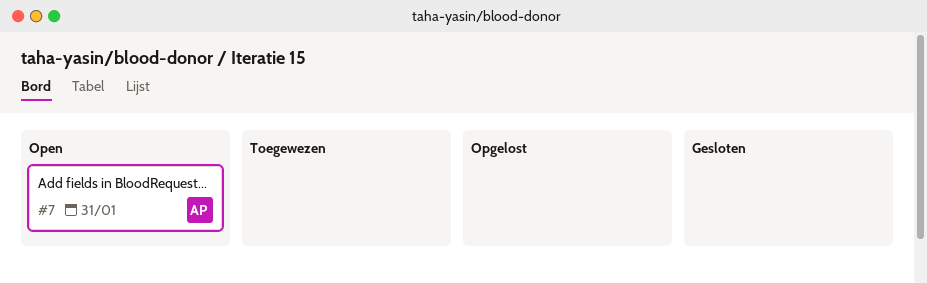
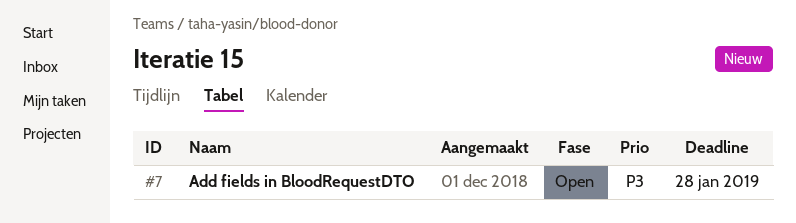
#7, due: Jan 31 -> Jan 28

